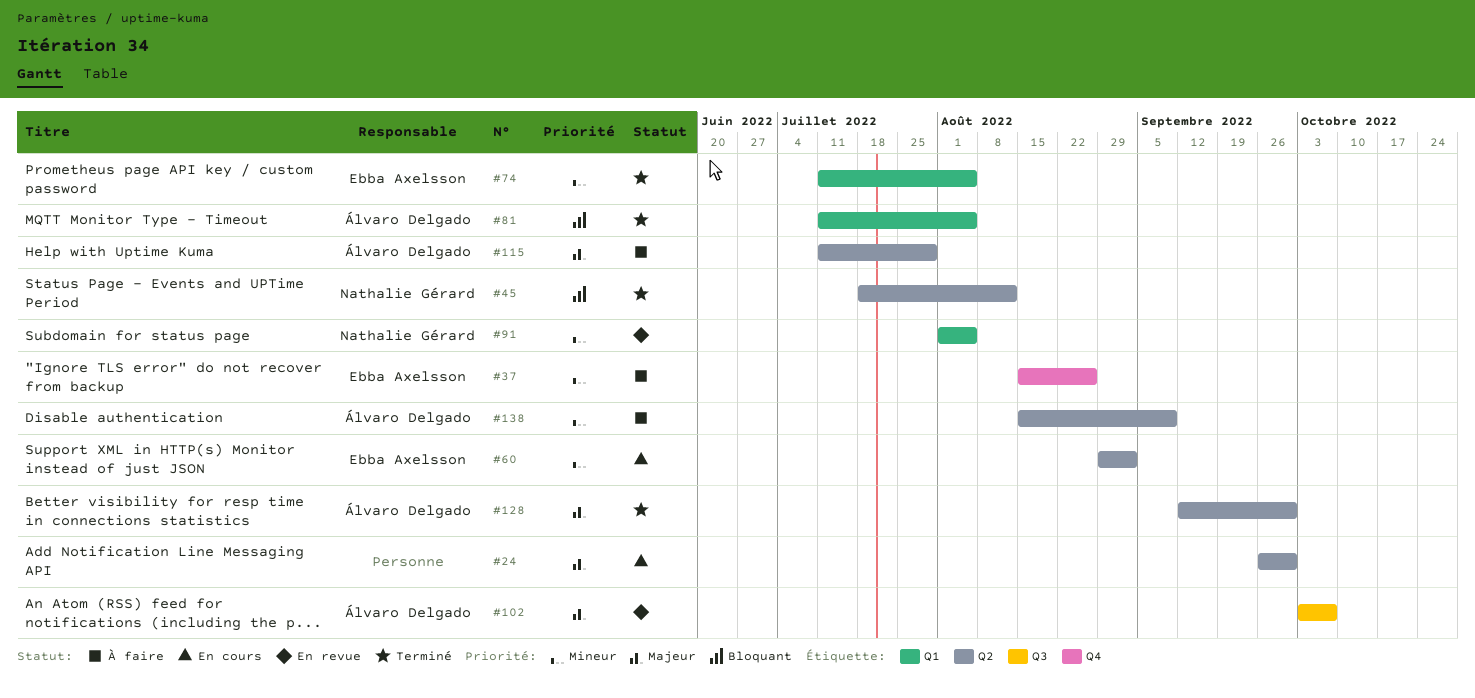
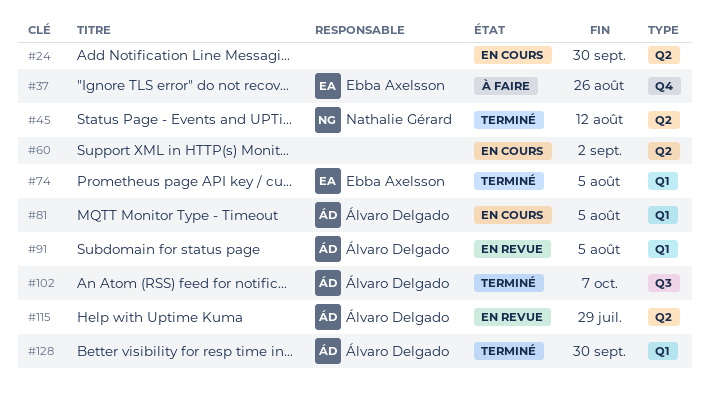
#60, owner: Ebba Axelsson -> none
#81, status: Terminé -> En cours
#91, owner: Nathalie Gérard -> Álvaro Delgado
#102, status: En revue -> Terminé
#115, status: À faire -> En revue
#128, label: Q2 -> Q1
#138: present -> none

